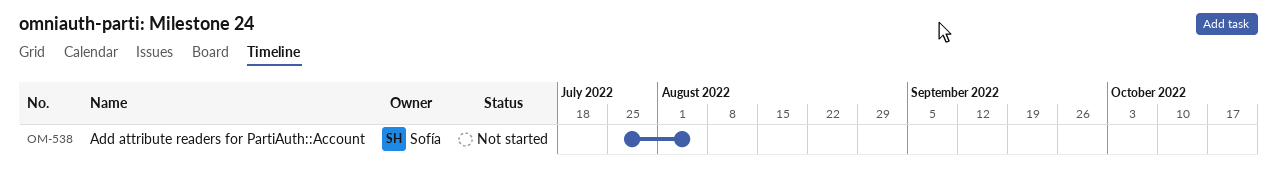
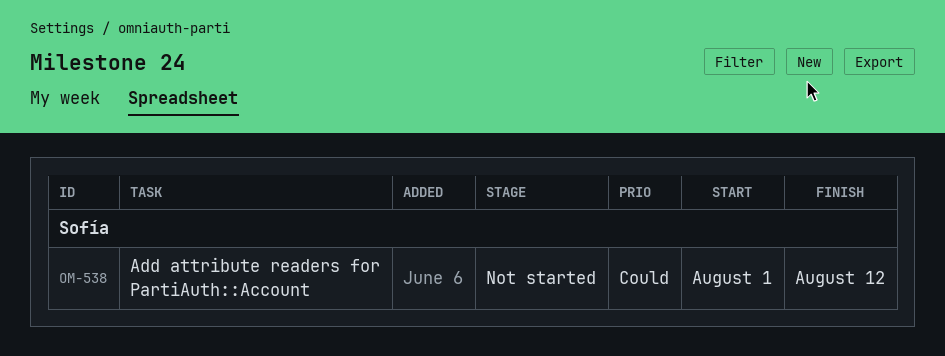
OM-538, start: Jul 25 -> Aug 1
OM-538, due: Aug 5 -> Aug 12

